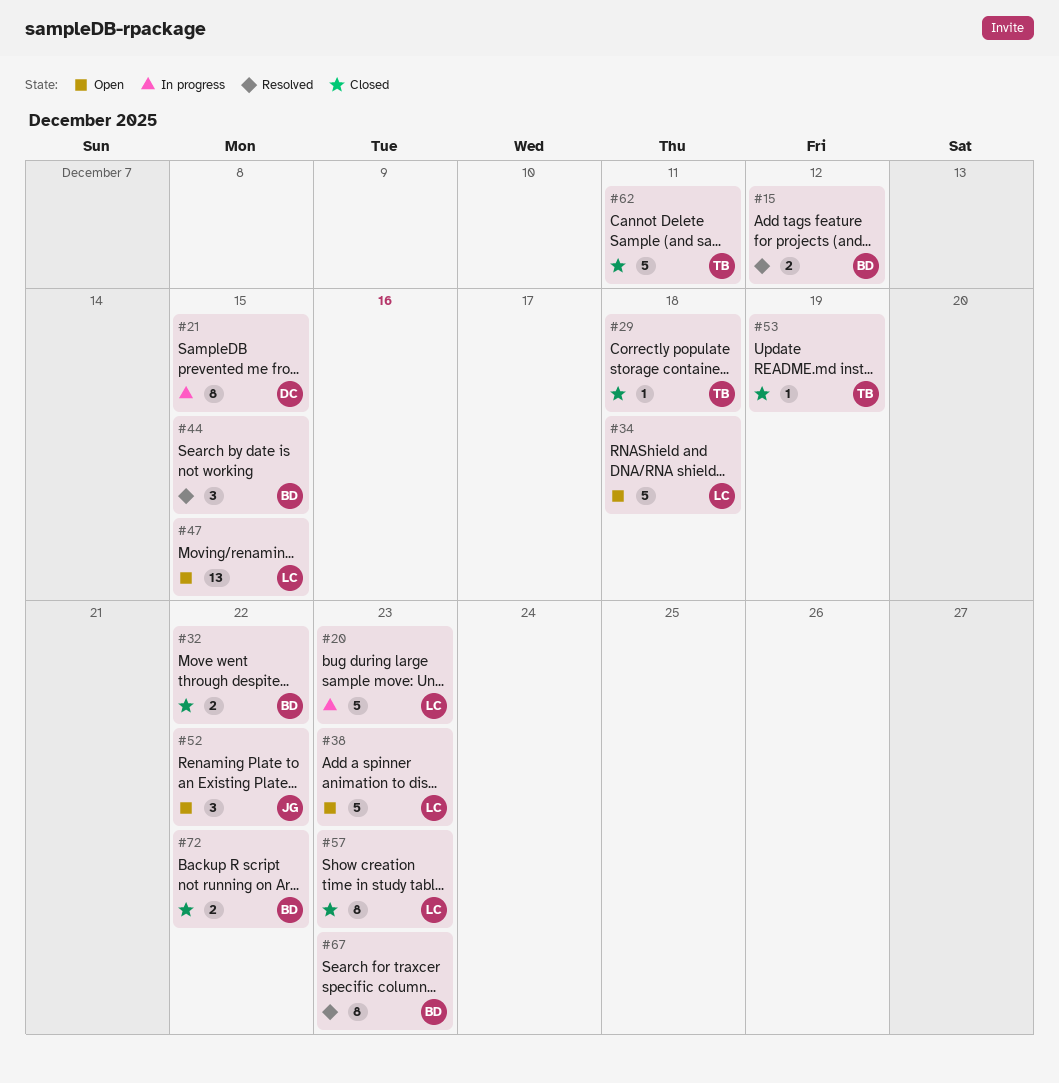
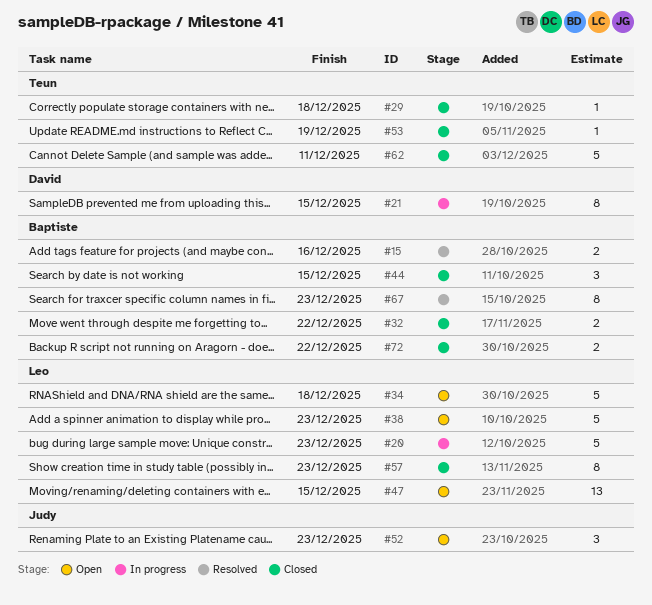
#15, due: Dec 12 -> Dec 16
#44, status: Resolved -> Closed
#52, due: Dec 22 -> Dec 23

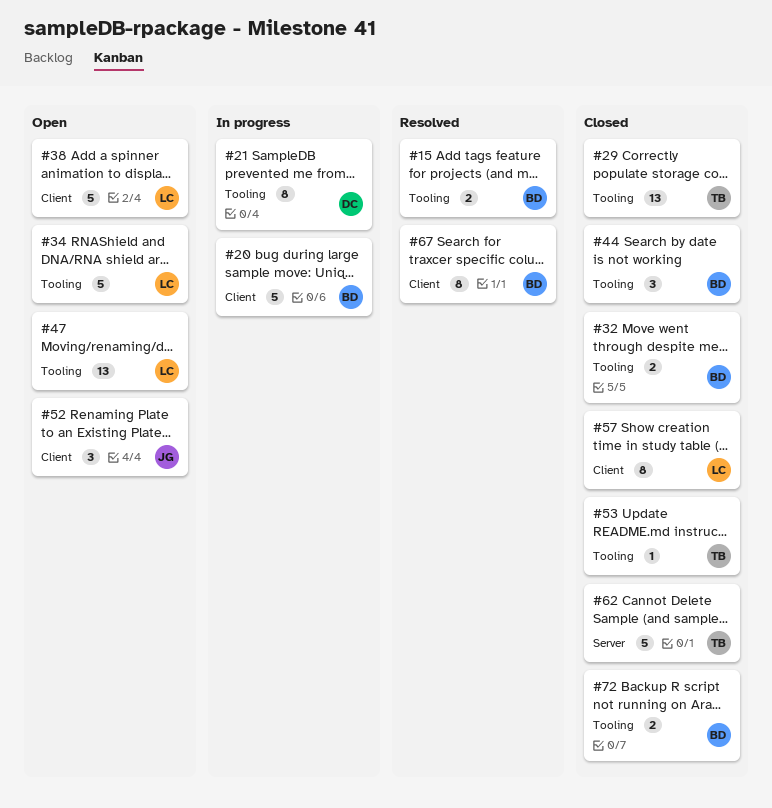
#20, owner: Leo -> Baptiste
#29, estimate: 1 -> 13

